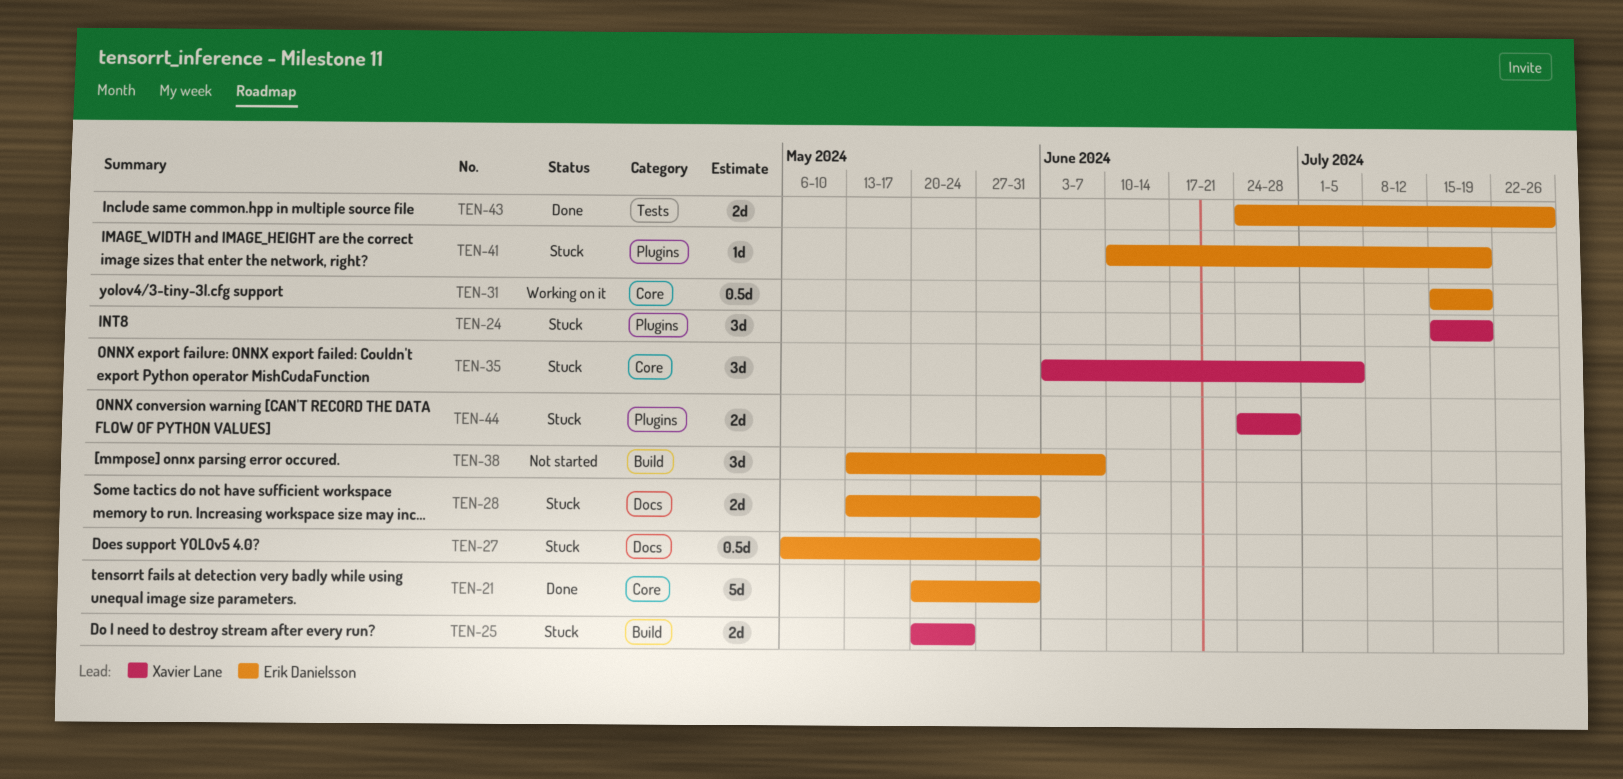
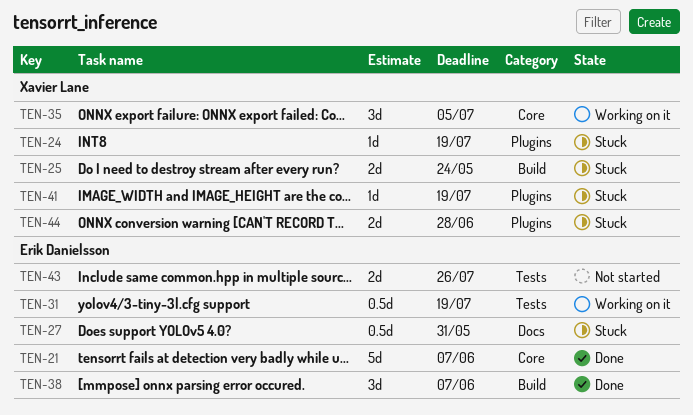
TEN-21, due: May 31 -> Jun 7
TEN-24, estimate: 3d -> 1d
TEN-28: present -> none
TEN-31, label: Core -> Tests
TEN-35, status: Stuck -> Working on it
TEN-38, status: Not started -> Done
TEN-41, owner: Erik Danielsson -> Xavier Lane
TEN-43, status: Done -> Not started

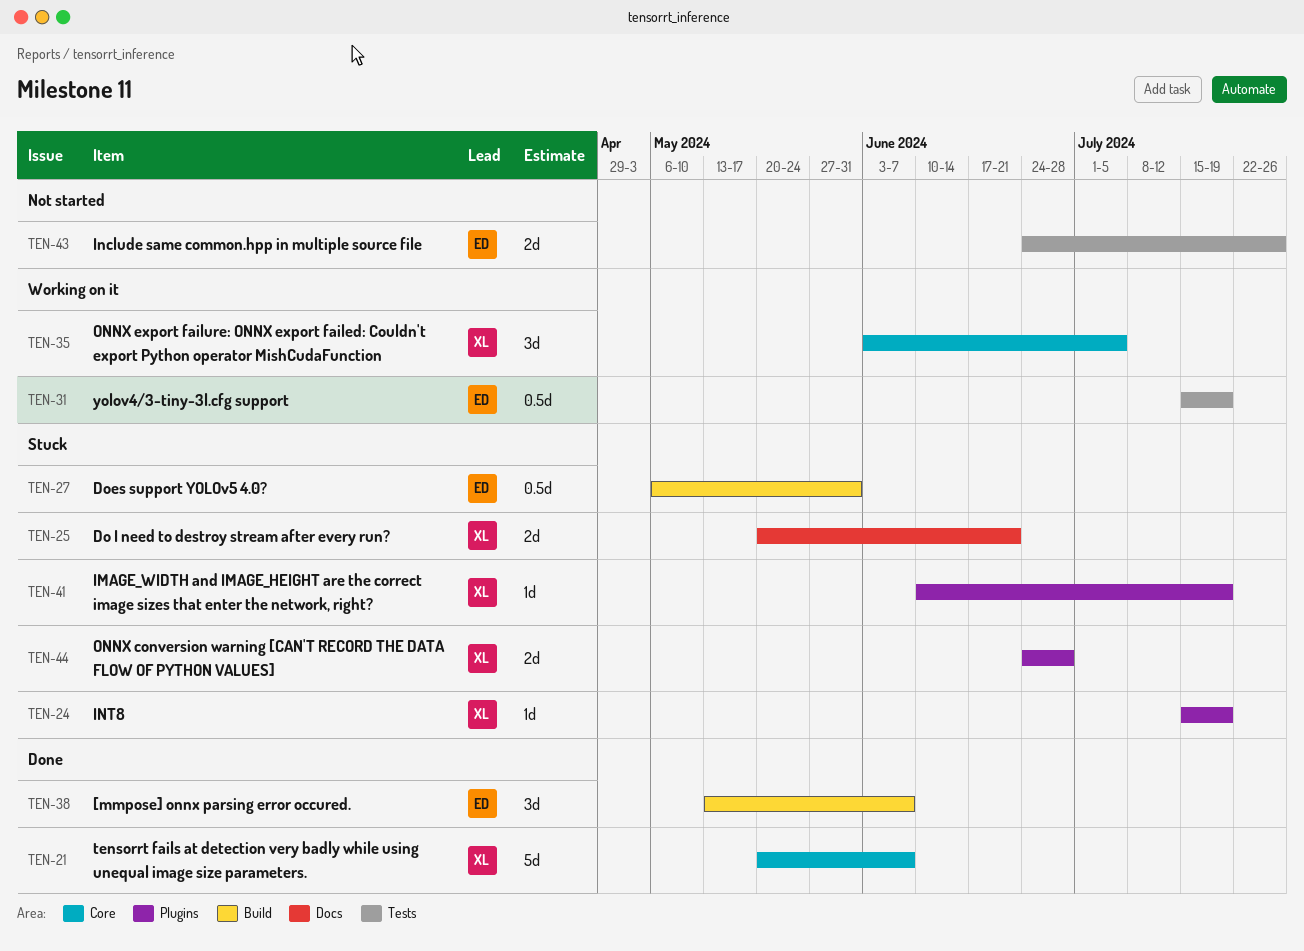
TEN-21, owner: Erik Danielsson -> Xavier Lane
TEN-25, label: Build -> Docs
TEN-25, due: May 24 -> Jun 21
TEN-27, label: Docs -> Build

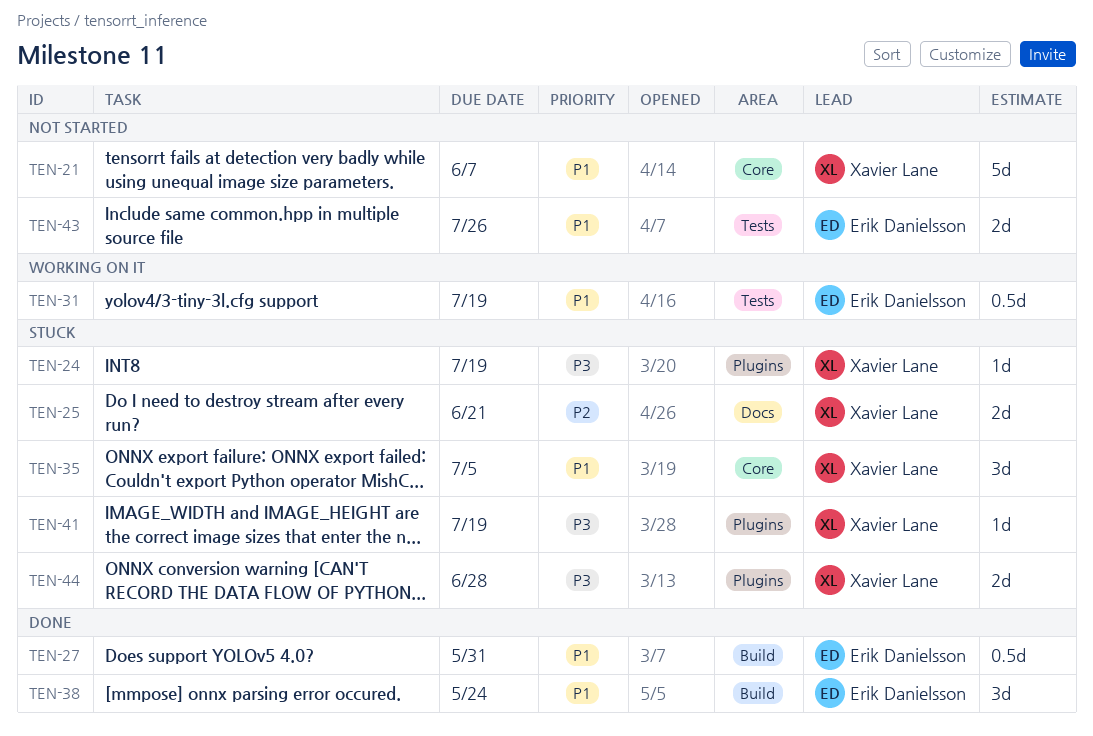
TEN-21, status: Done -> Not started
TEN-27, status: Stuck -> Done
TEN-35, status: Working on it -> Stuck
TEN-38, due: Jun 7 -> May 24

